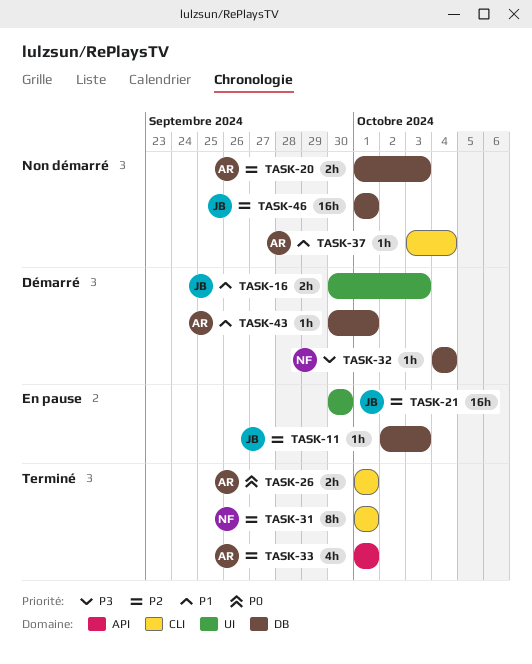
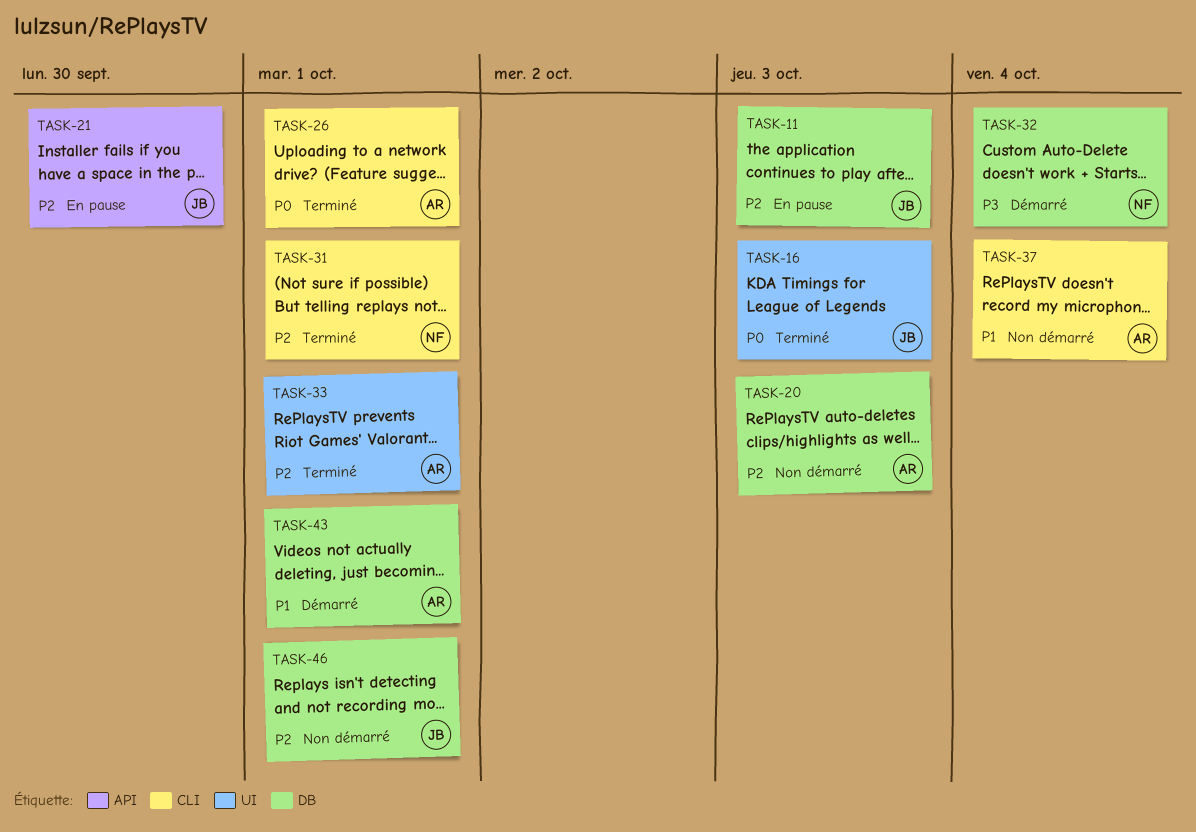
TASK-16, status: Démarré -> Terminé
TASK-16, priority: P1 -> P0
TASK-21, label: UI -> API
TASK-33, label: API -> UI

